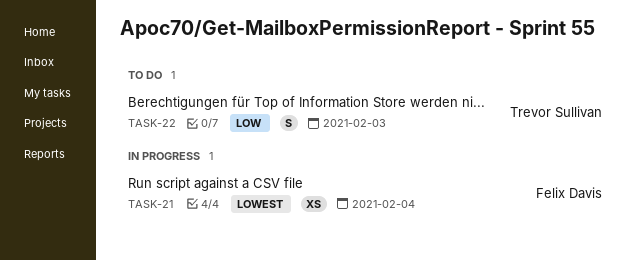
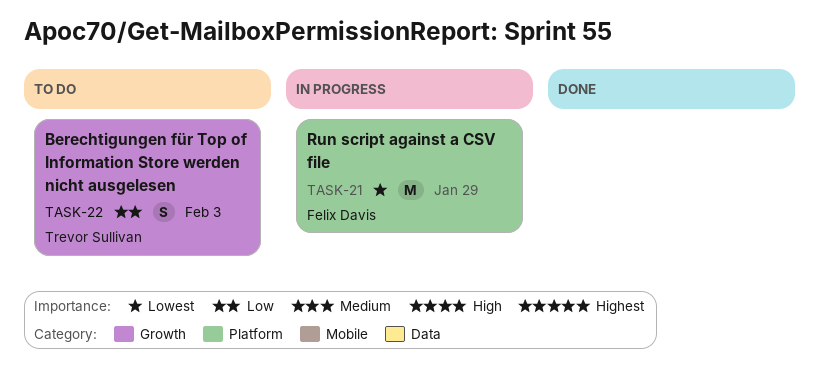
TASK-21, estimate: XS -> M
TASK-21, due: Feb 4 -> Jan 29

